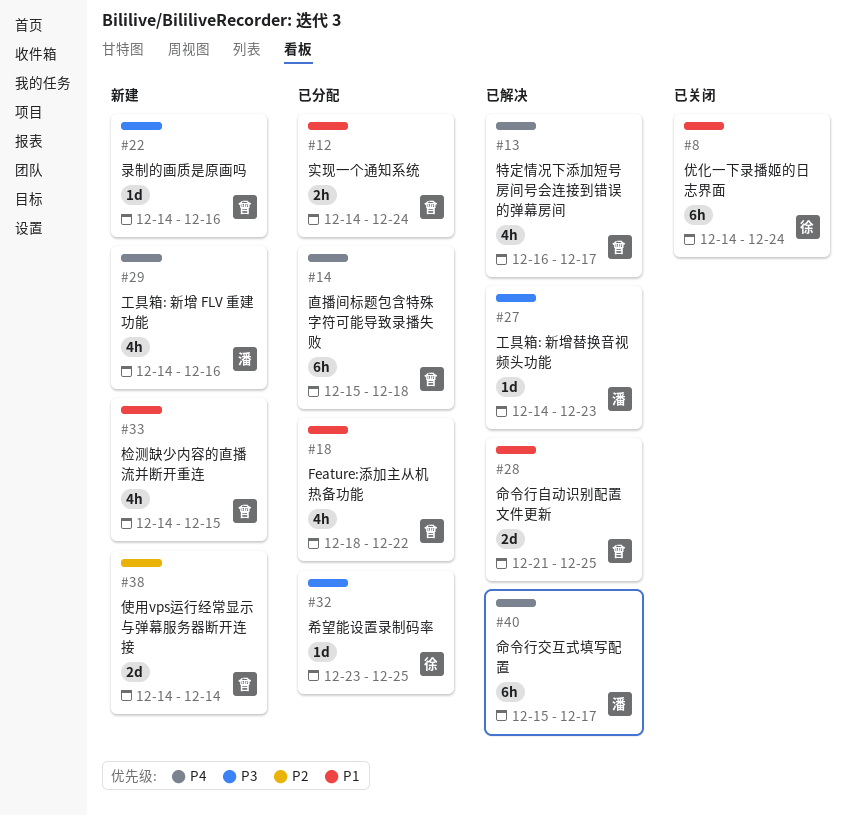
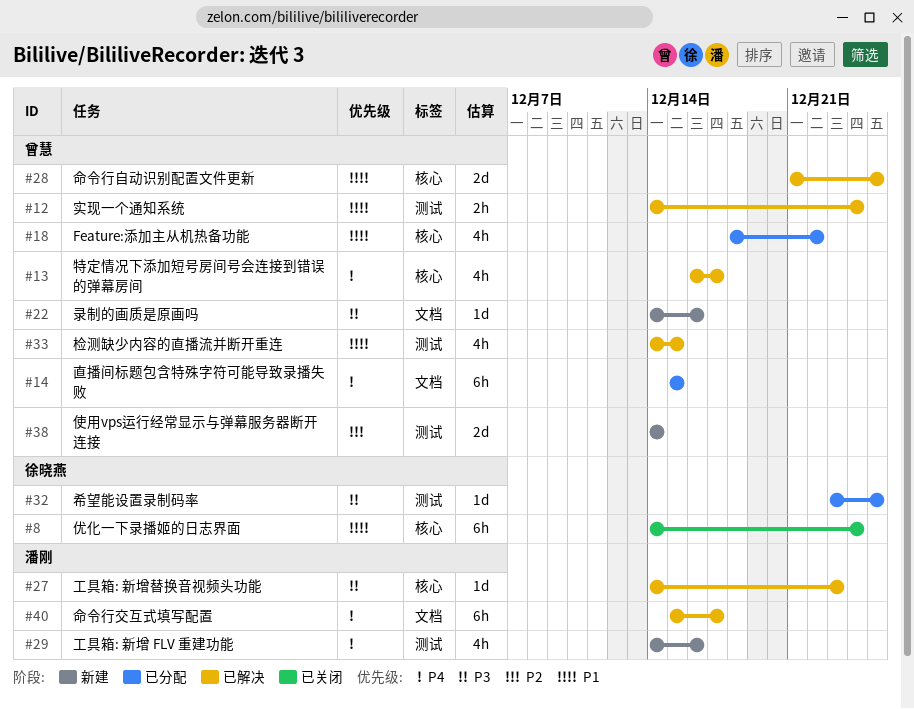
#12, status: 已分配 -> 已解决
#14, due: Dec 18 -> Dec 15
#33, status: 新建 -> 已解决

